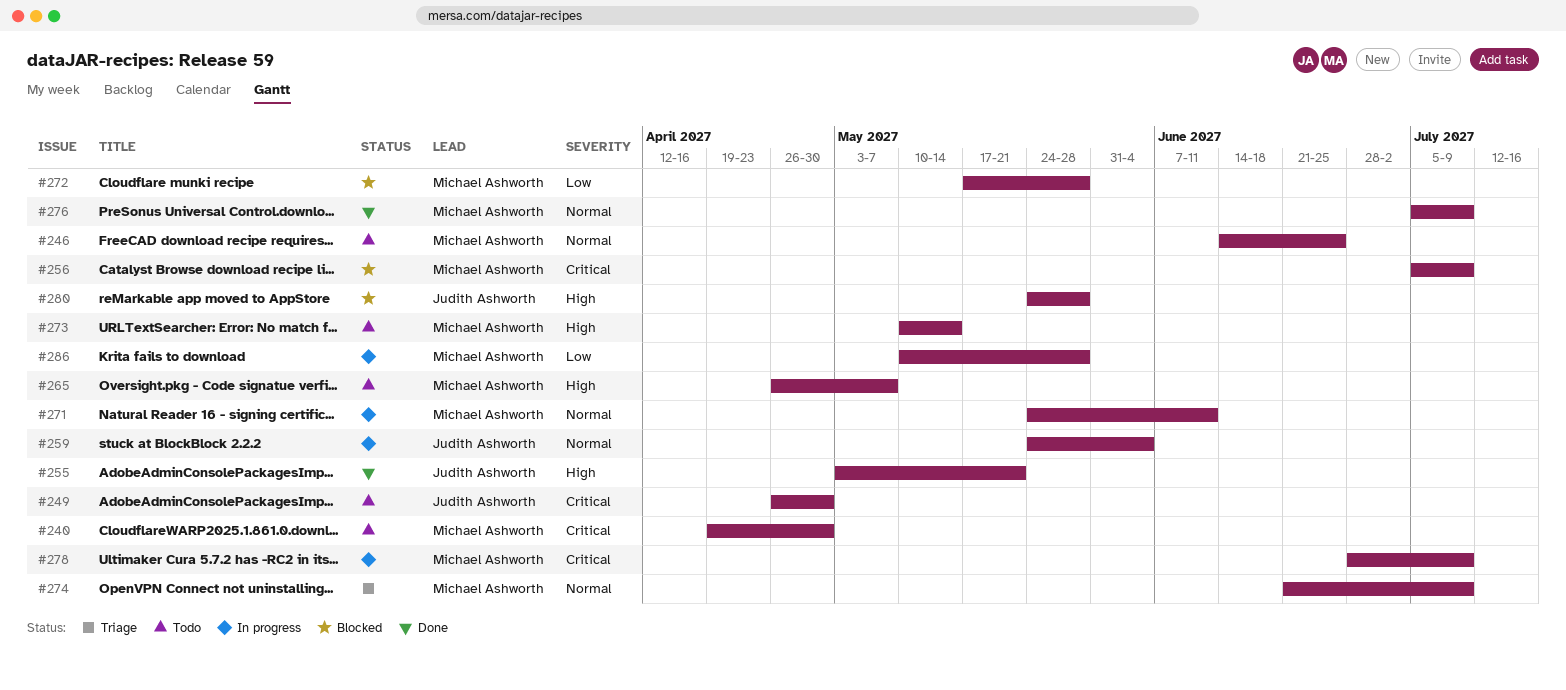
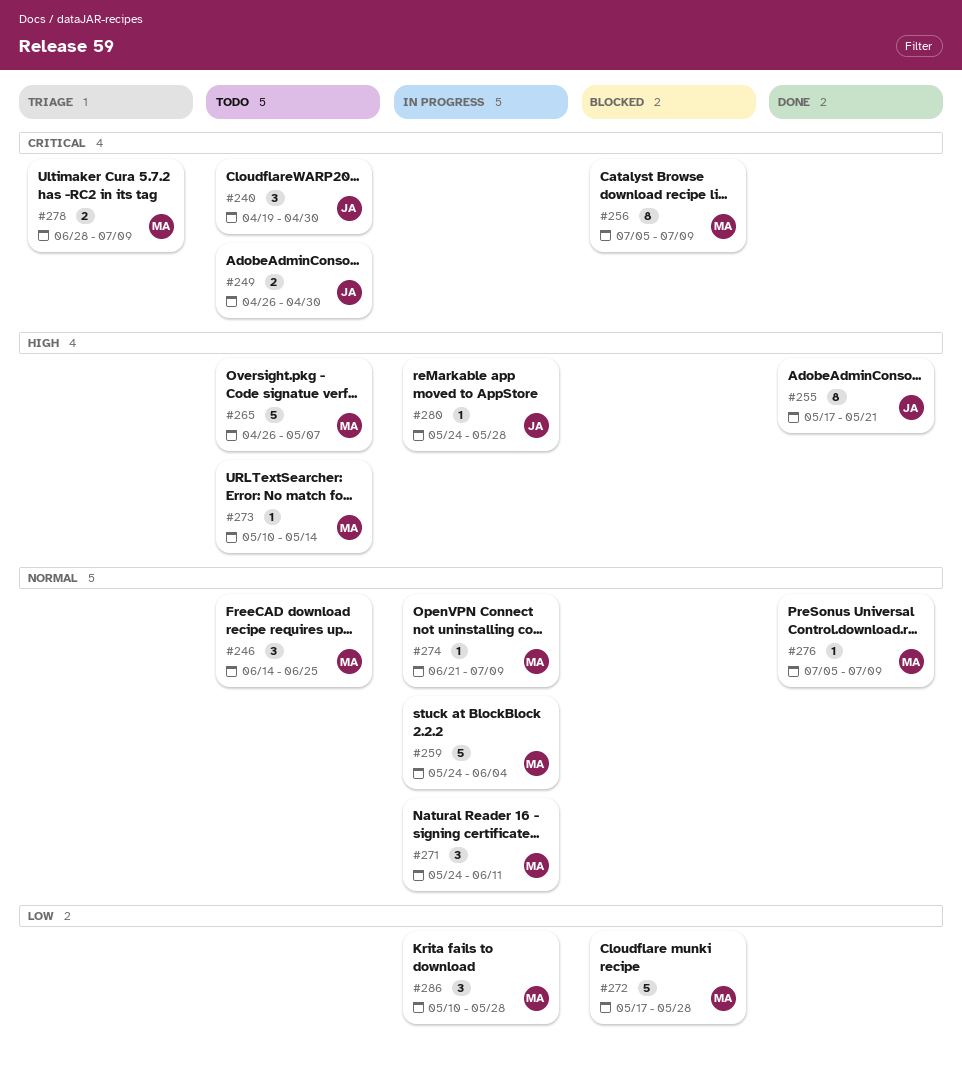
#240, owner: Michael Ashworth -> Judith Ashworth
#255, start: May 3 -> May 17
#259, owner: Judith Ashworth -> Michael Ashworth
#274, status: Triage -> In progress
#278, status: In progress -> Triage
#280, status: Blocked -> In progress

